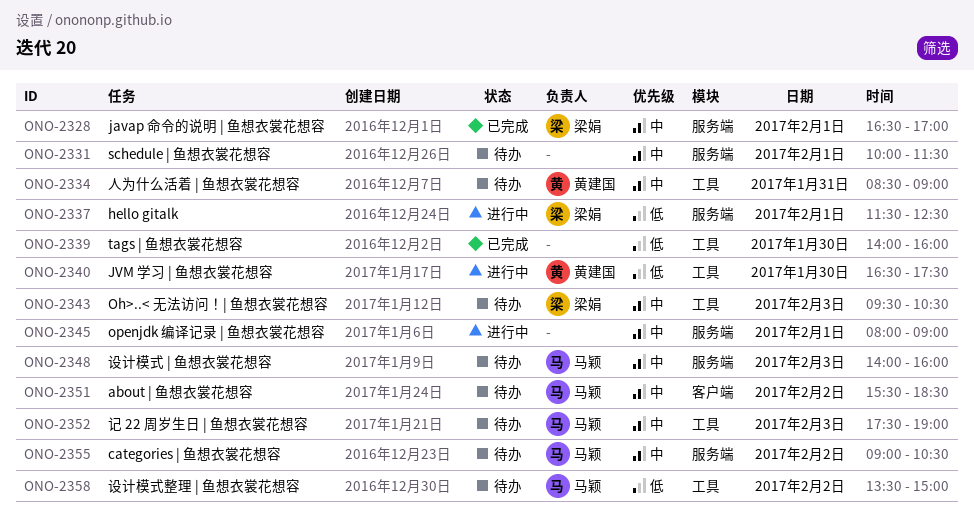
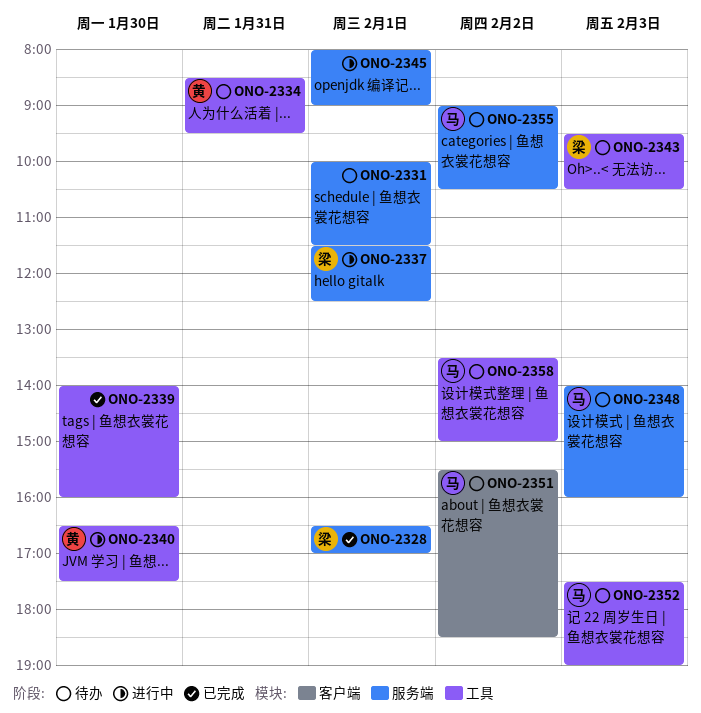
ONO-2334, ends: 09:00 -> 09:30

